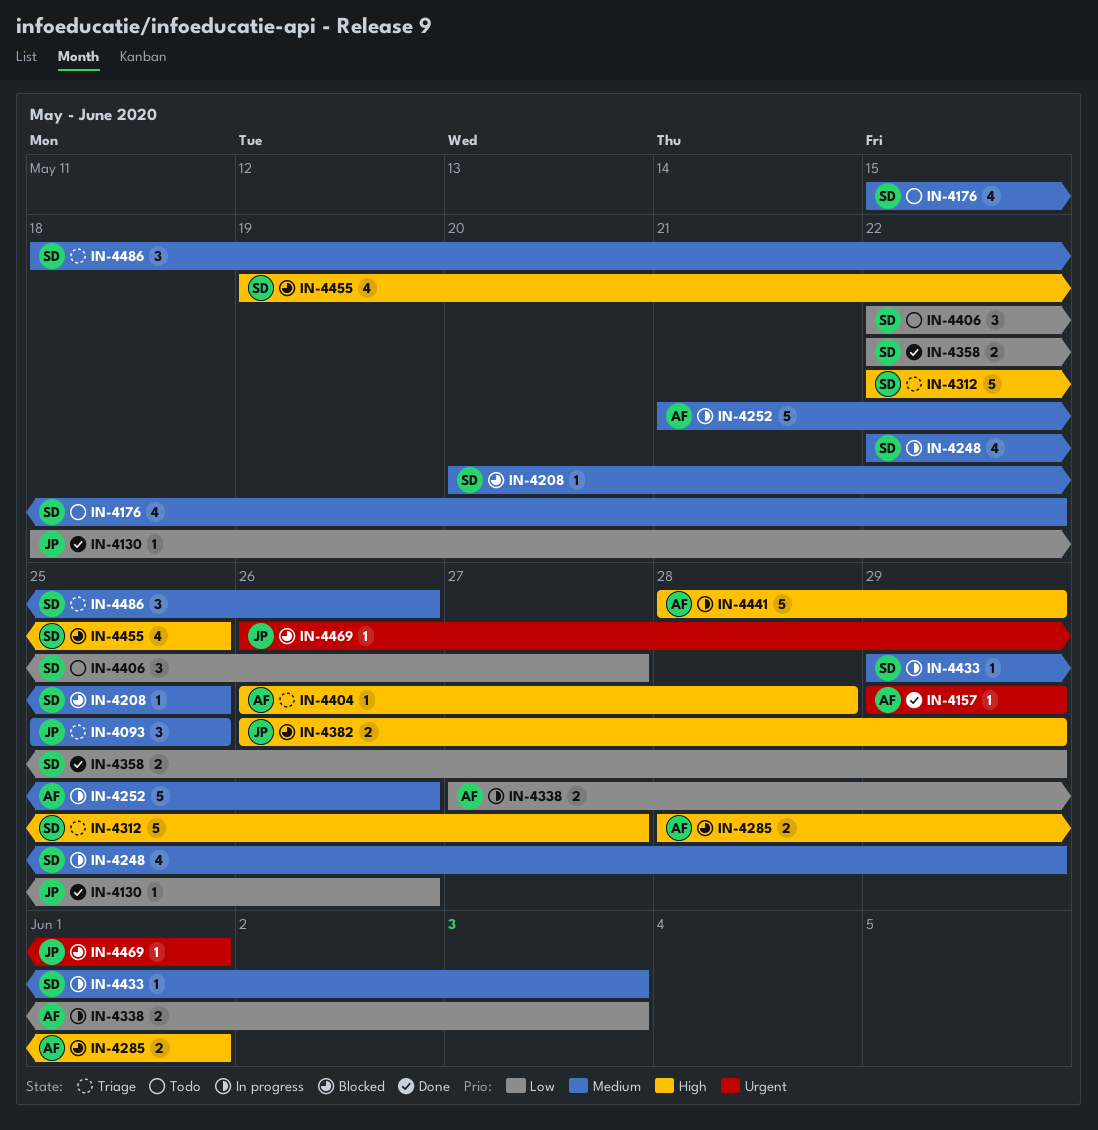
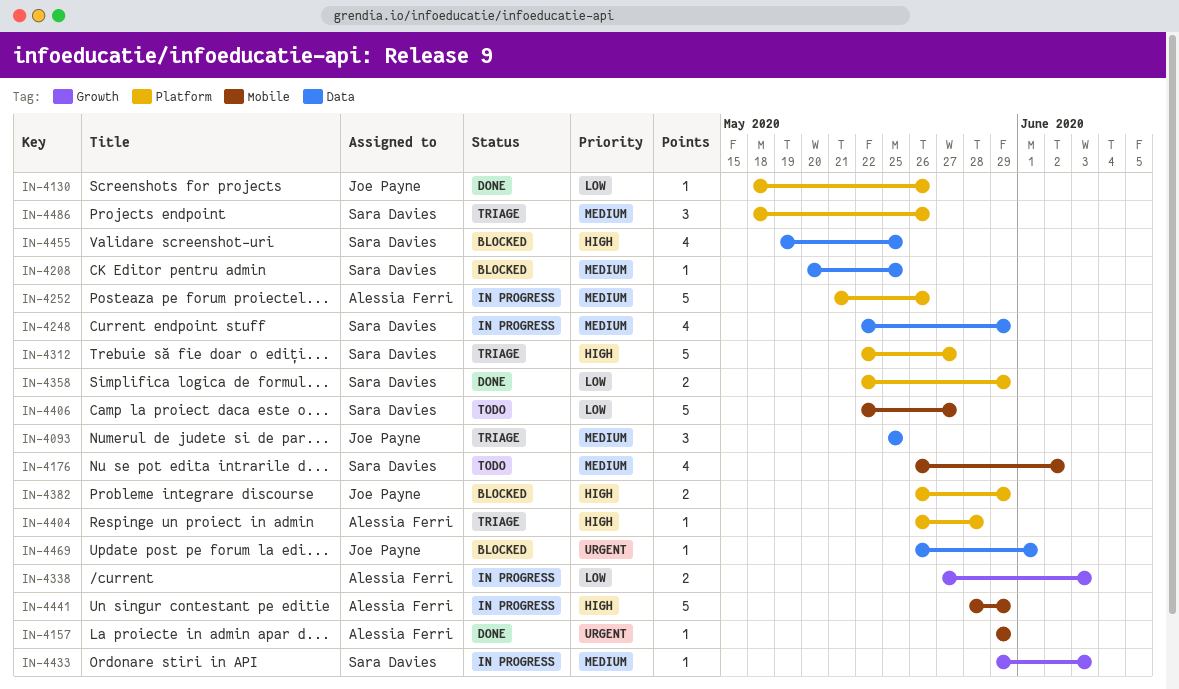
IN-4176, start: May 15 -> May 26
IN-4176, due: May 22 -> Jun 2
IN-4285: present -> none
IN-4406, estimate: 3 -> 5

